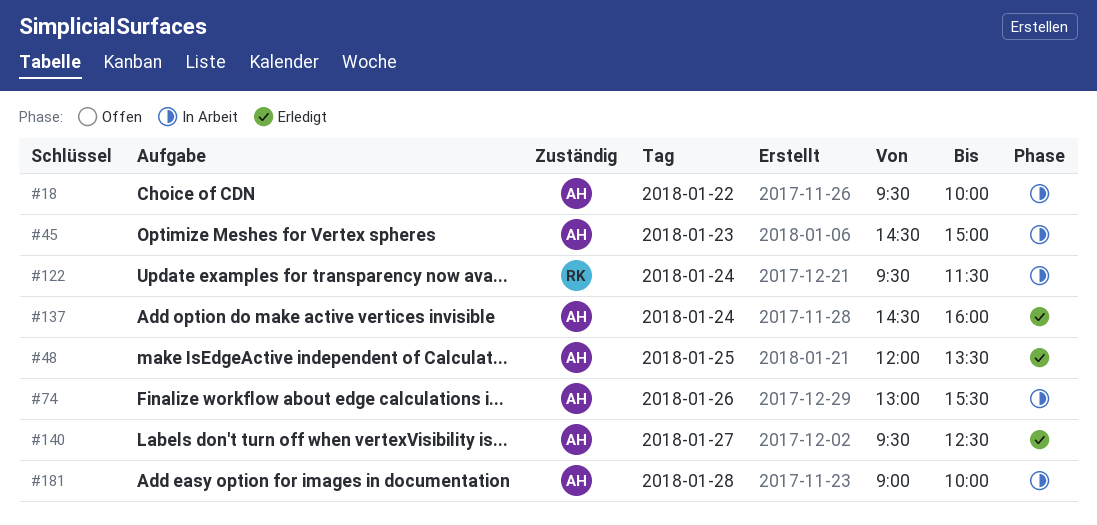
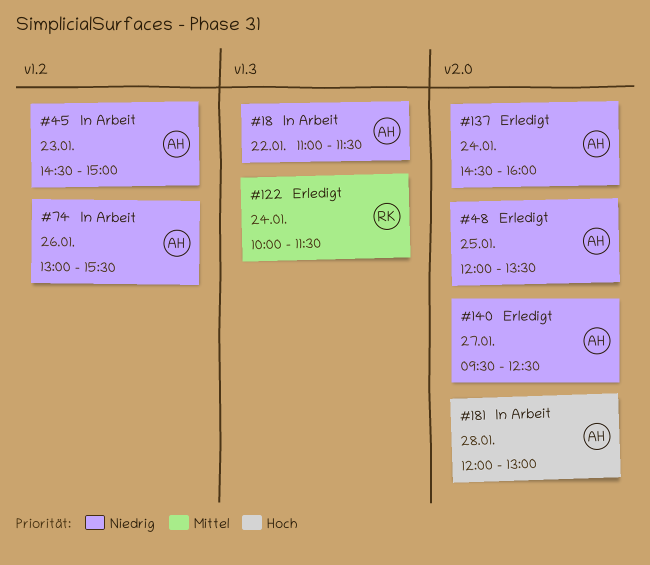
#18, begins: 09:30 -> 11:00
#18, ends: 10:00 -> 11:30
#122, status: In Arbeit -> Erledigt
#122, begins: 09:30 -> 10:00
#181, begins: 09:00 -> 12:00
#181, ends: 10:00 -> 13:00

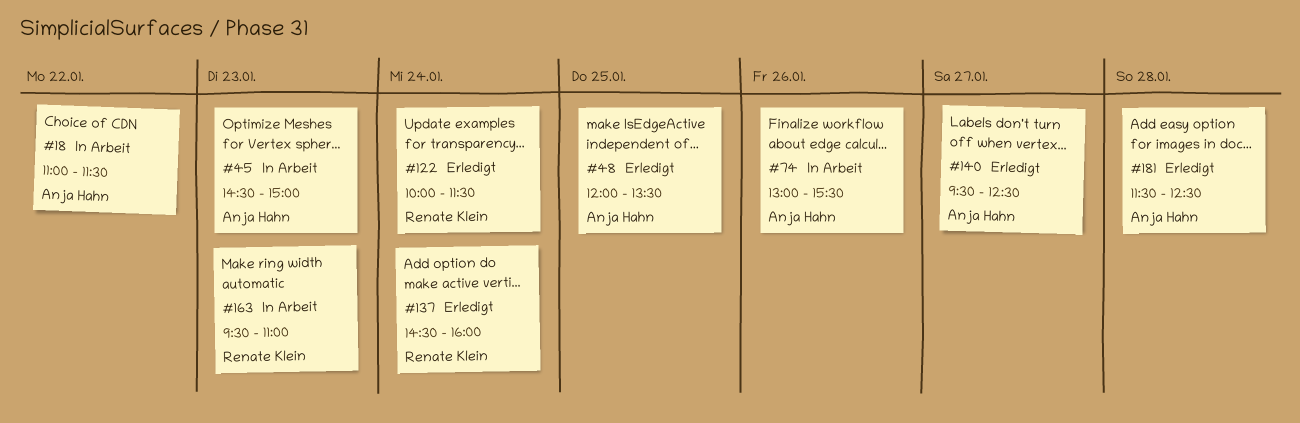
#137, owner: Anja Hahn -> Renate Klein
#163: none -> present
#181, status: In Arbeit -> Erledigt
#181, begins: 12:00 -> 11:30
#181, ends: 13:00 -> 12:30

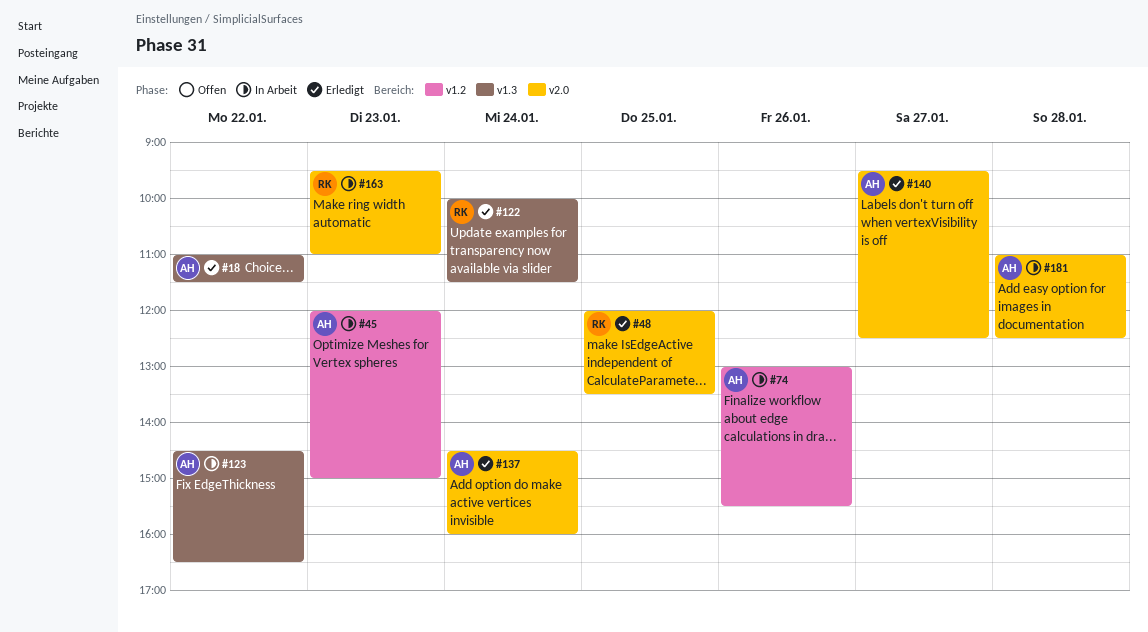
#18, status: In Arbeit -> Erledigt
#45, begins: 14:30 -> 12:00
#48, owner: Anja Hahn -> Renate Klein
#123: none -> present
#137, owner: Renate Klein -> Anja Hahn
#181, status: Erledigt -> In Arbeit
#181, begins: 11:30 -> 11:00

